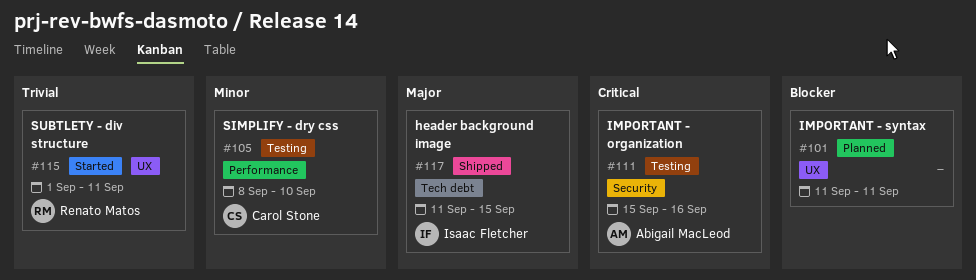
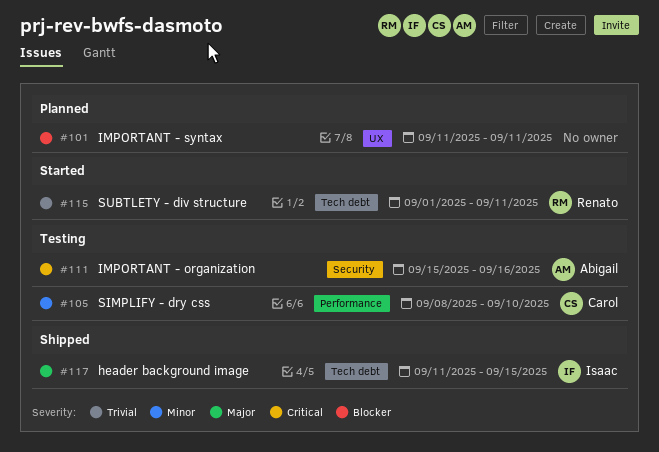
#115, label: UX -> Tech debt

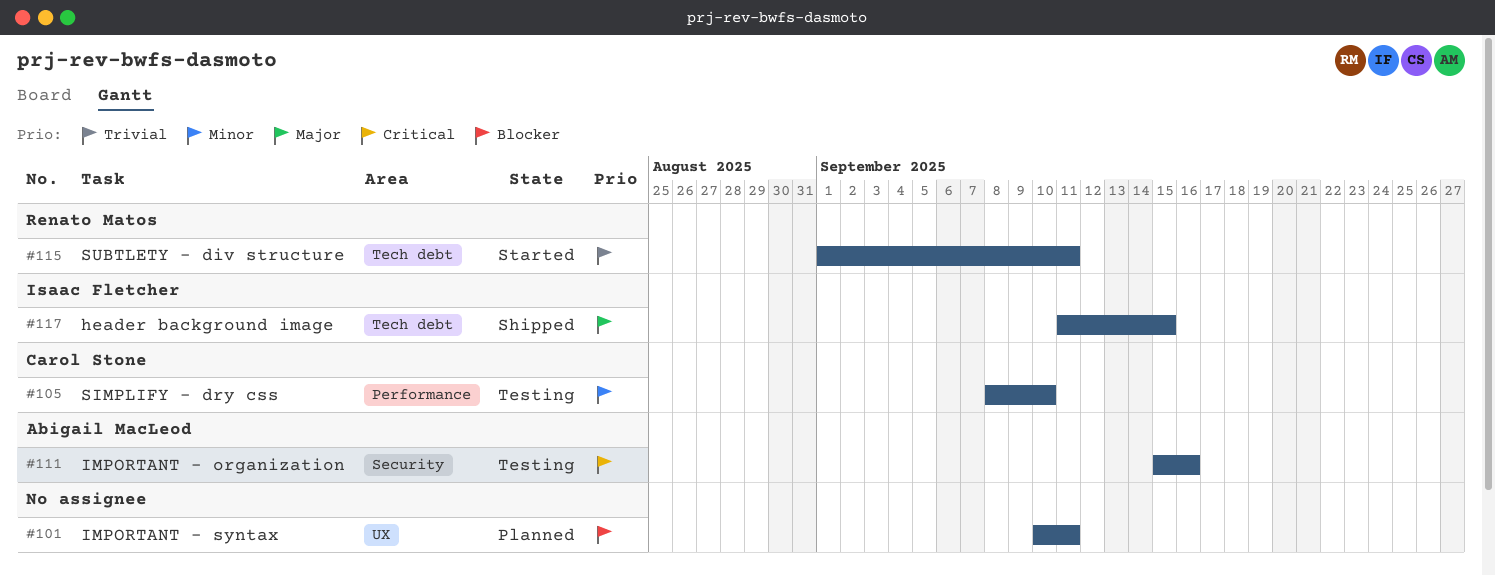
#101, start: Sep 11 -> Sep 10

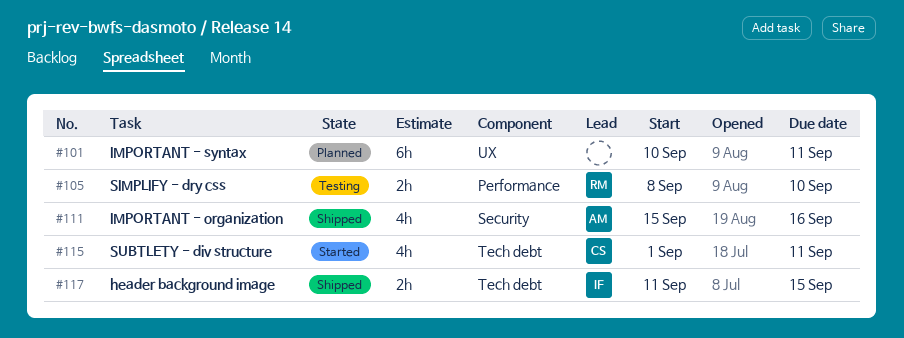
#105, owner: Carol Stone -> Renato Matos
#111, status: Testing -> Shipped
#115, owner: Renato Matos -> Carol Stone

